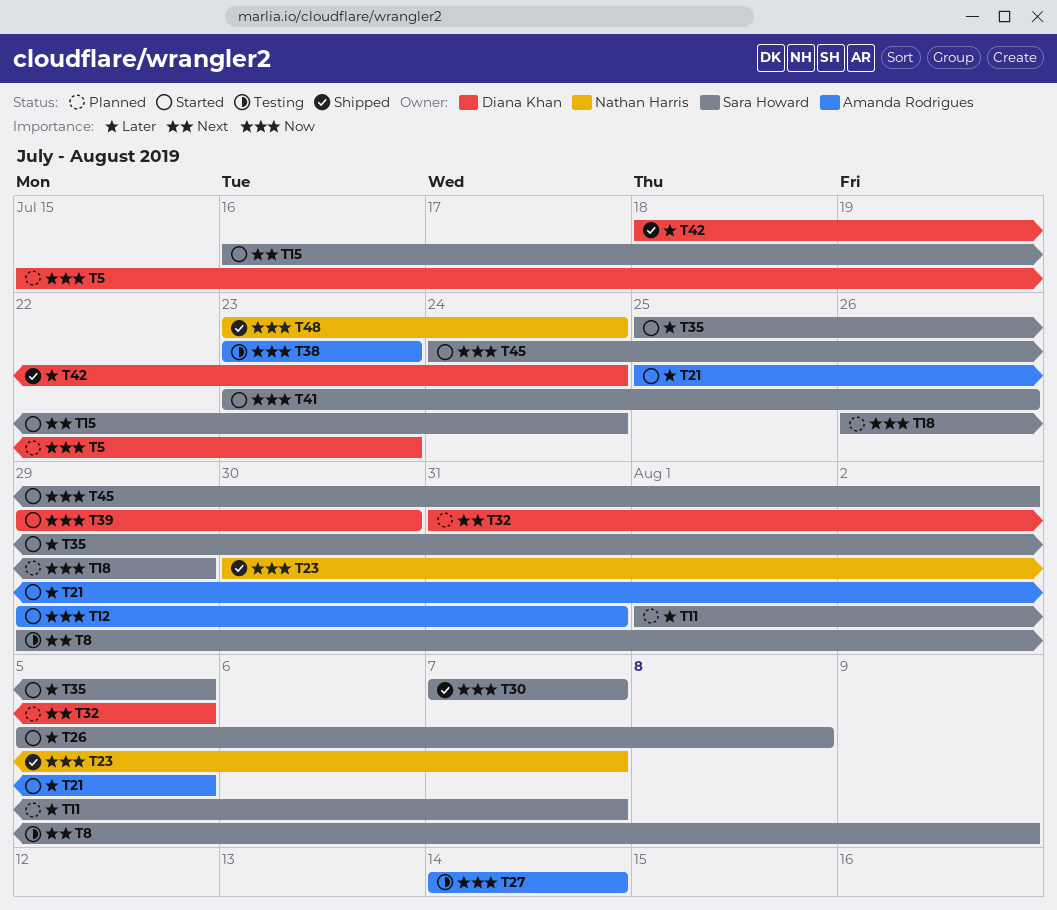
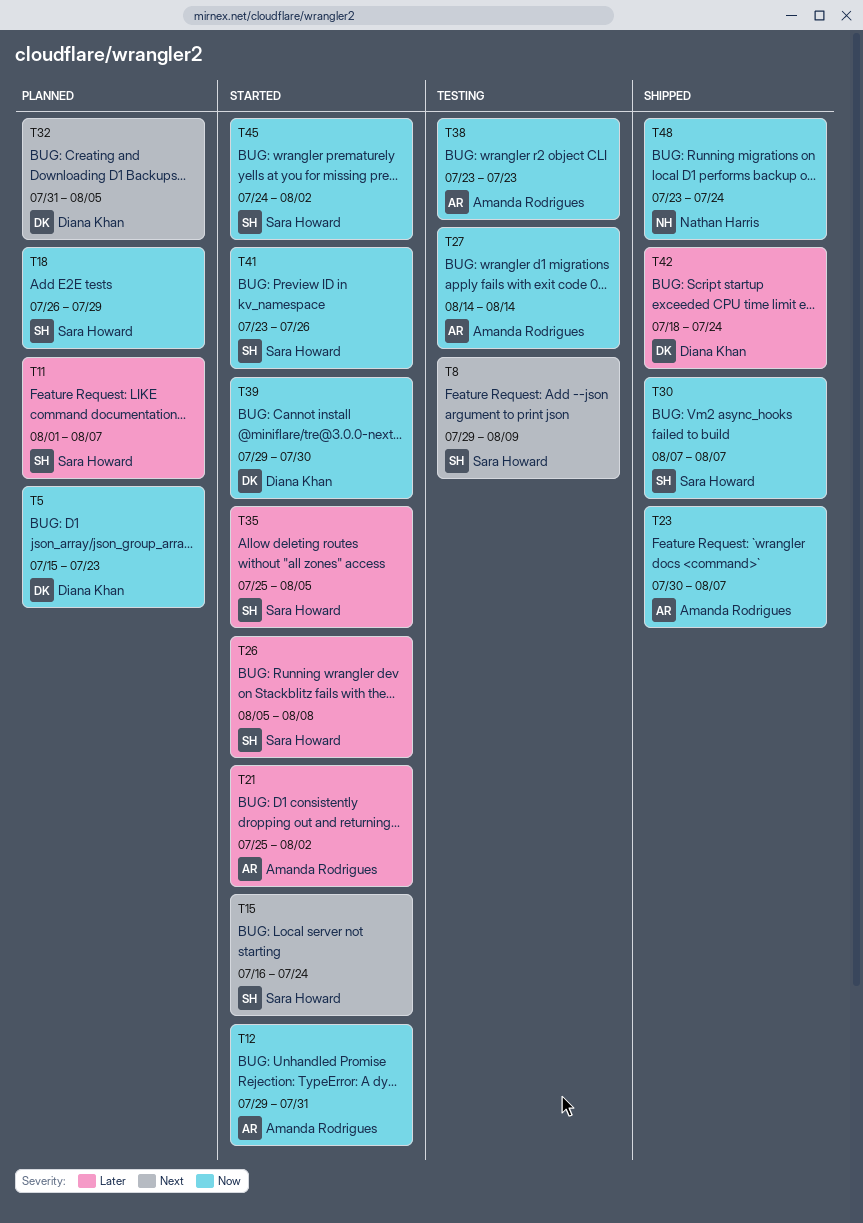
T21, due: Aug 5 -> Aug 2
T23, owner: Nathan Harris -> Amanda Rodrigues

